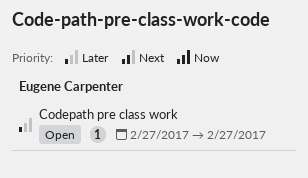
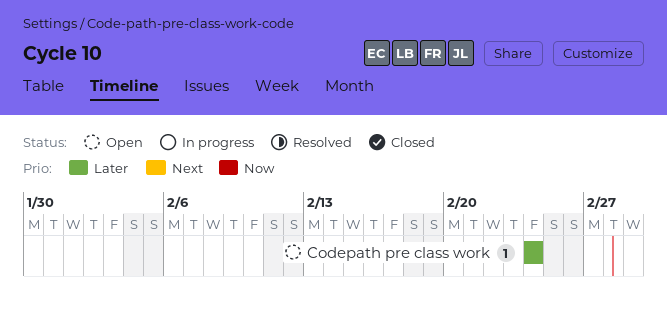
Codepath pre class work, start: Feb 27 -> Feb 24
Codepath pre class work, due: Feb 27 -> Feb 24

